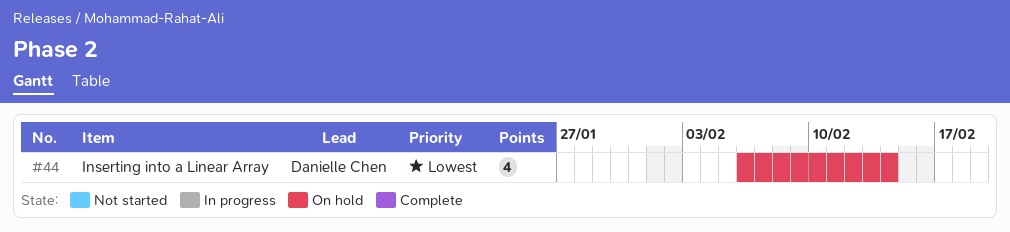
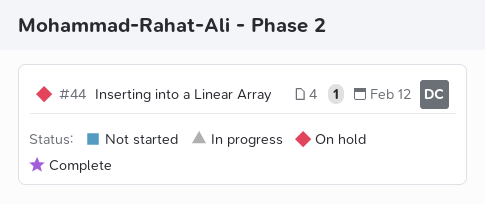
#44, estimate: 4 -> 1
#44, due: Feb 14 -> Feb 12

